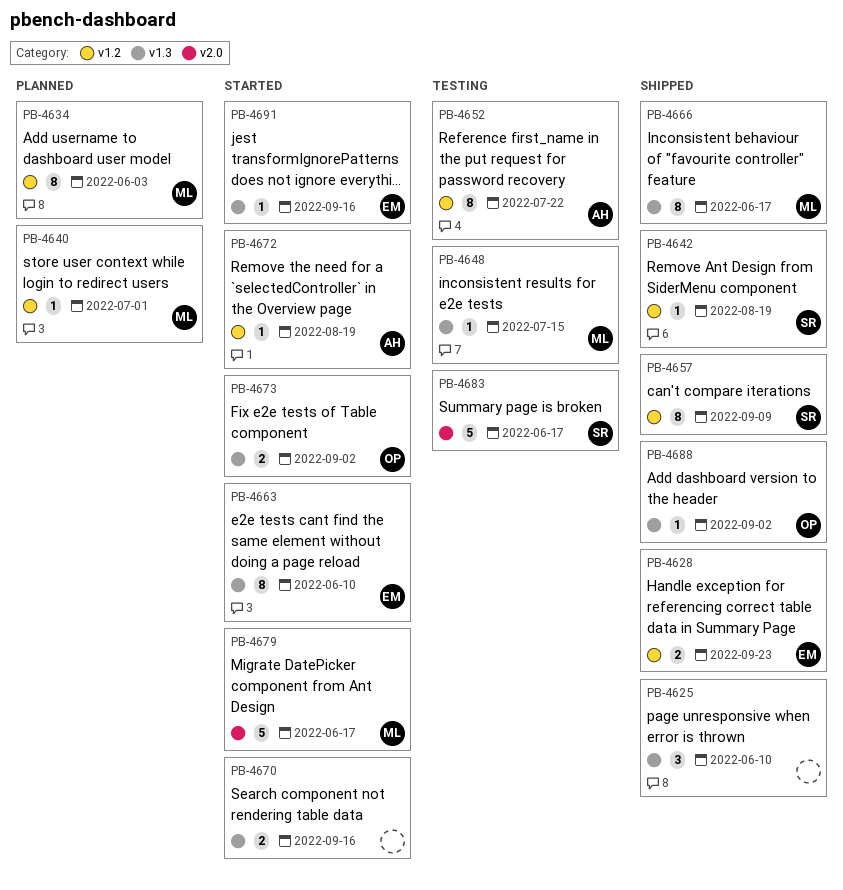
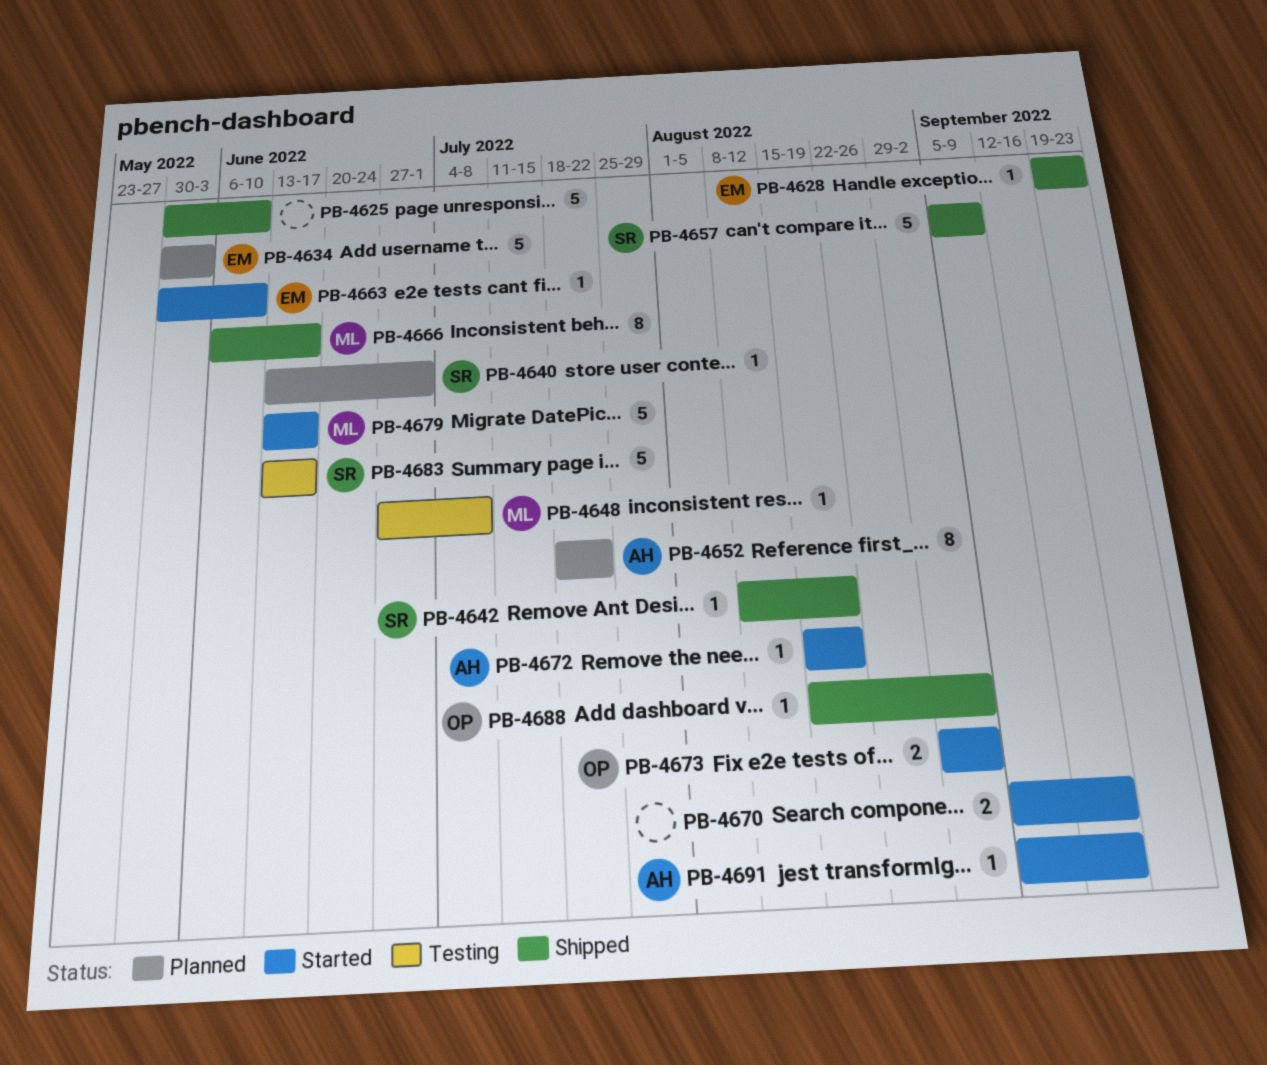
PB-4625, estimate: 3 -> 5
PB-4628, estimate: 2 -> 1
PB-4634, owner: ML -> EM
PB-4634, estimate: 8 -> 5
PB-4640, owner: ML -> SR
PB-4648, due: Jul 15 -> Jul 8
PB-4652, status: Testing -> Planned
PB-4657, estimate: 8 -> 5
PB-4663, estimate: 8 -> 1
PB-4691, owner: EM -> AH

